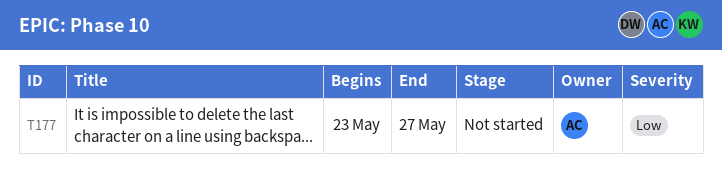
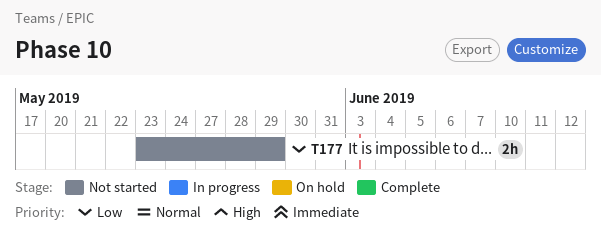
T177, due: May 27 -> May 29

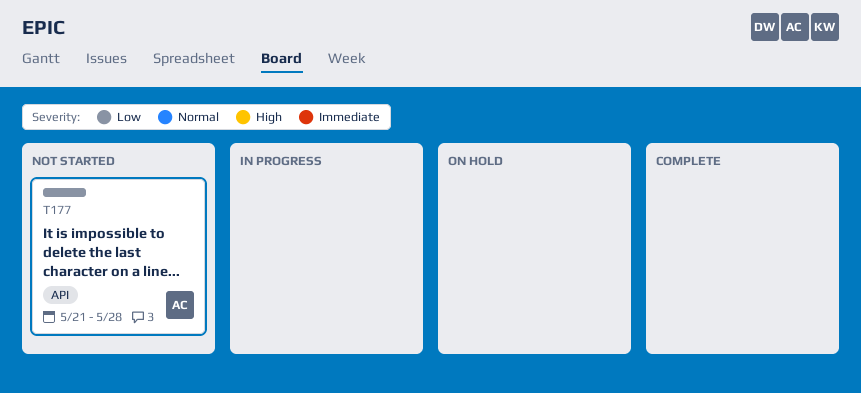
T177, start: May 23 -> May 21
T177, due: May 29 -> May 28

